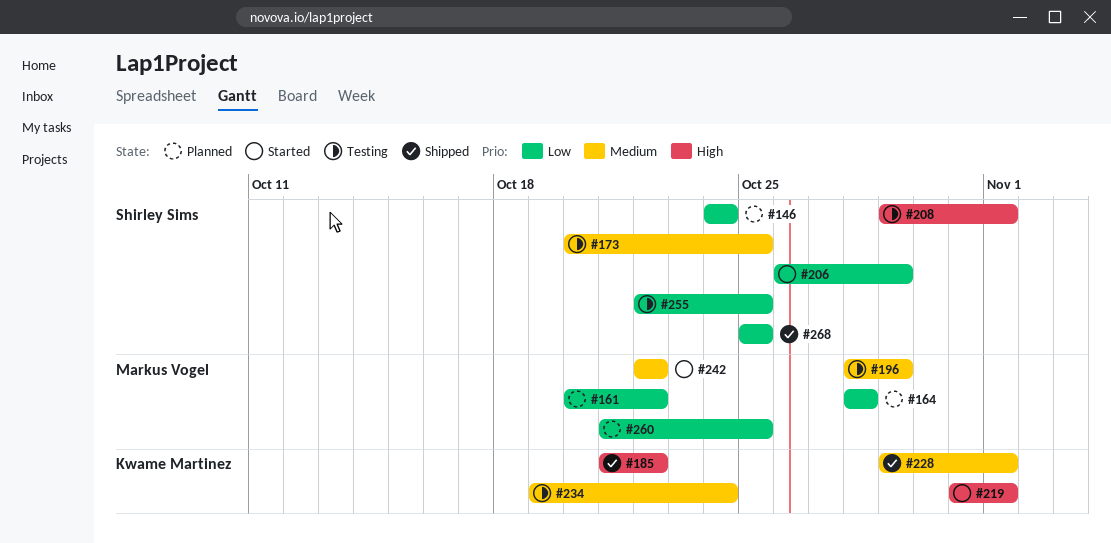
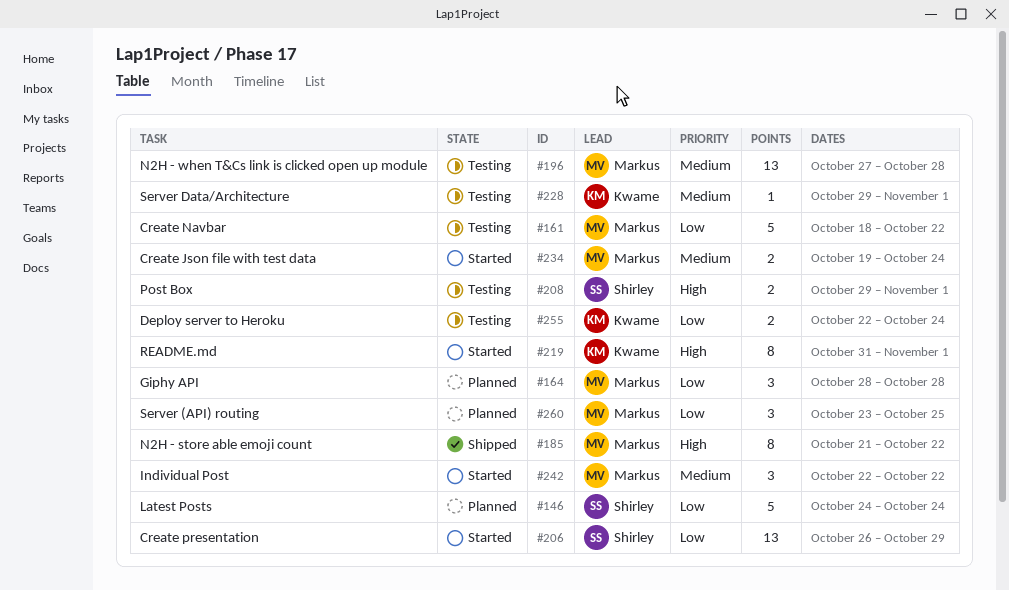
#161, status: Planned -> Testing
#161, start: Oct 20 -> Oct 18
#173: present -> none
#185, owner: Kwame Martinez -> Markus Vogel
#196, start: Oct 28 -> Oct 27
#196, due: Oct 29 -> Oct 28
#228, status: Shipped -> Testing
#234, status: Testing -> Started
#234, owner: Kwame Martinez -> Markus Vogel
#255, owner: Shirley Sims -> Kwame Martinez
#255, due: Oct 25 -> Oct 24
#260, start: Oct 21 -> Oct 23
#268: present -> none

